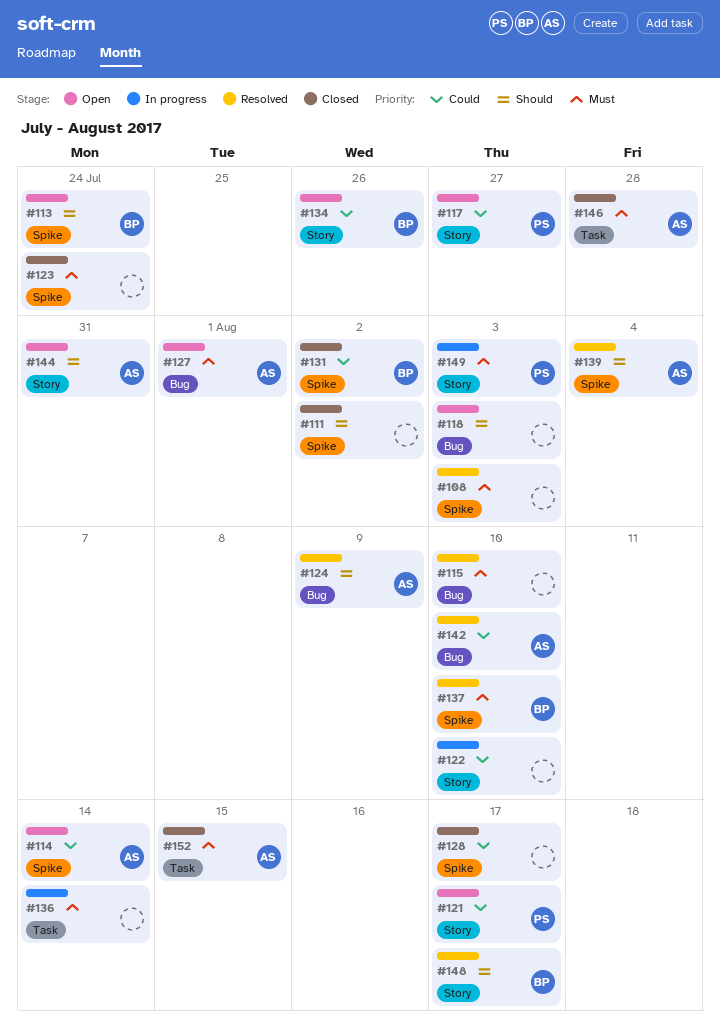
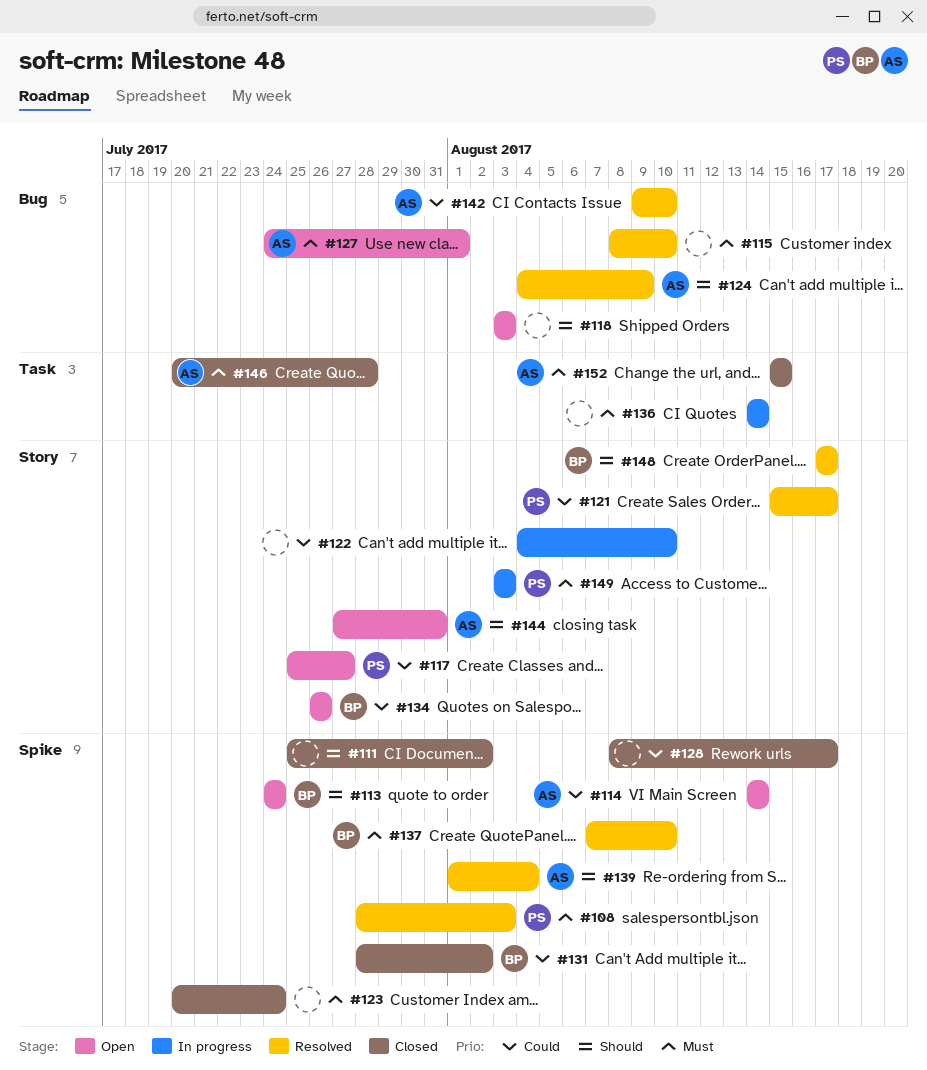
#108, owner: none -> PS
#121, status: Open -> Resolved

